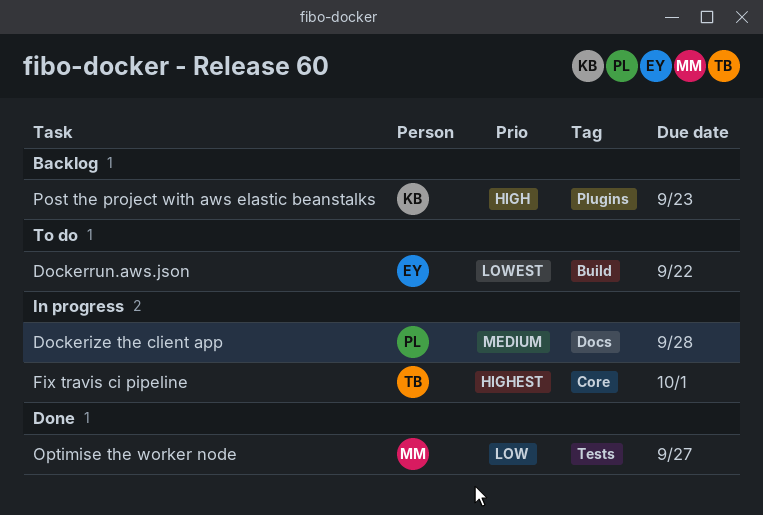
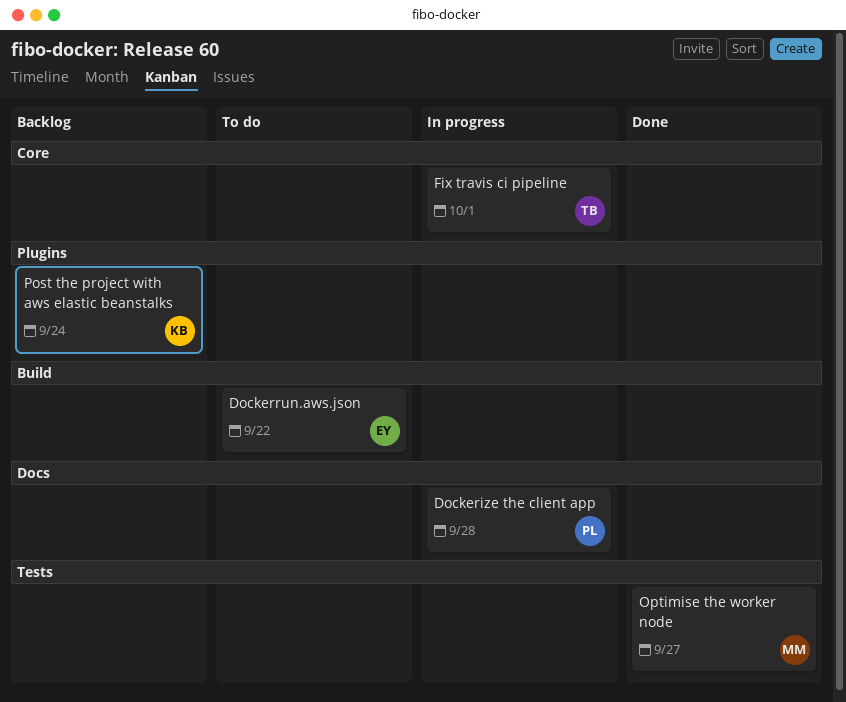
Post the project with aws elastic beanstalks, due: Sep 23 -> Sep 24

